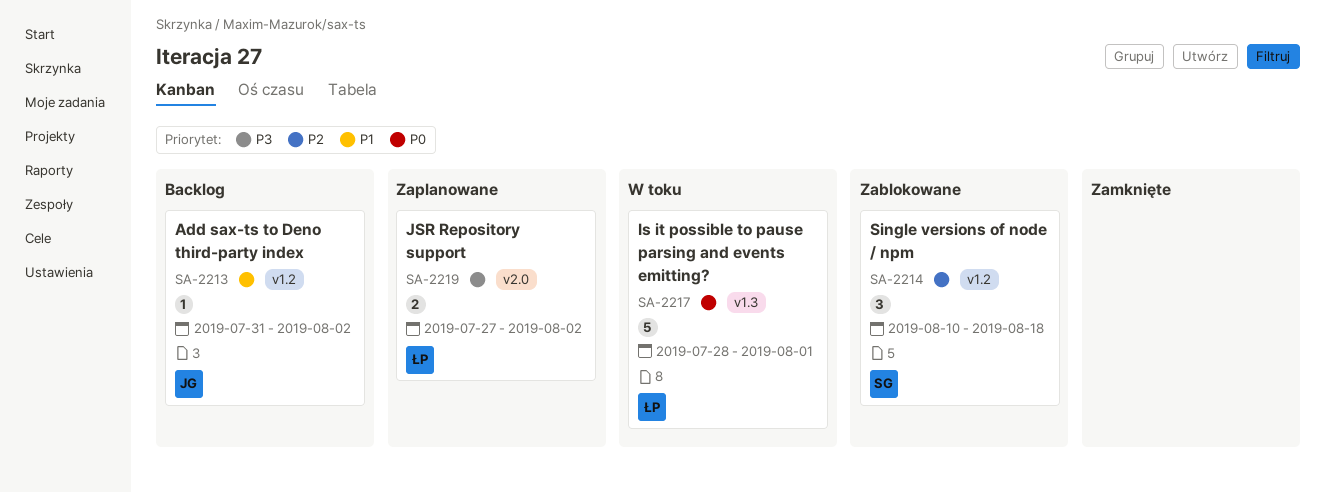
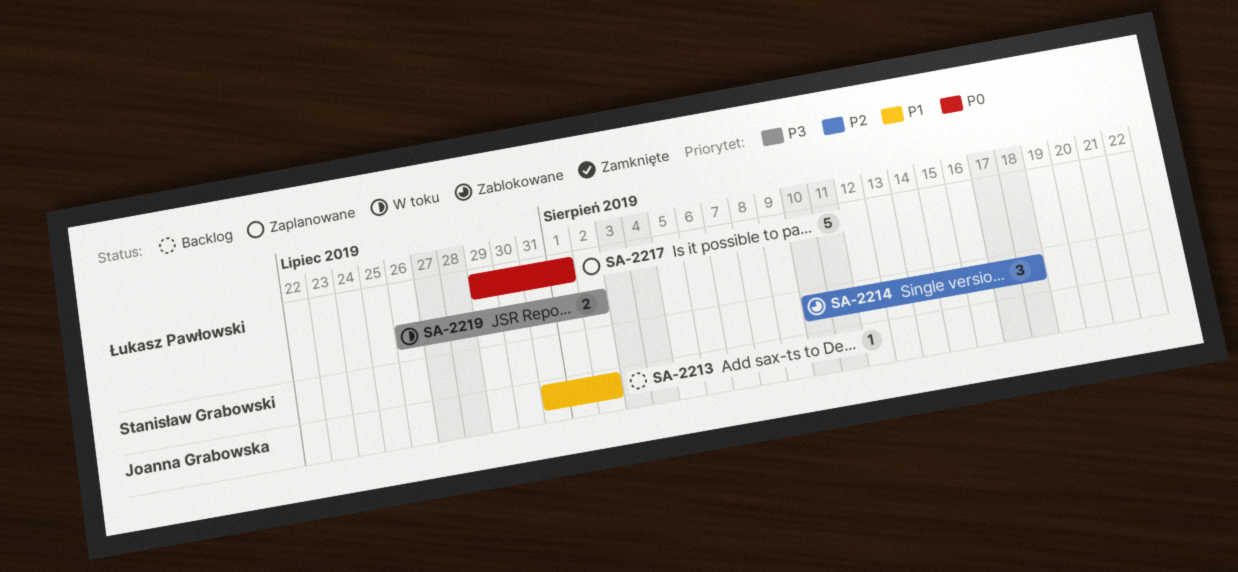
SA-2217, status: W toku -> Zaplanowane
SA-2217, start: Jul 28 -> Jul 29
SA-2219, status: Zaplanowane -> W toku
SA-2219, start: Jul 27 -> Jul 26

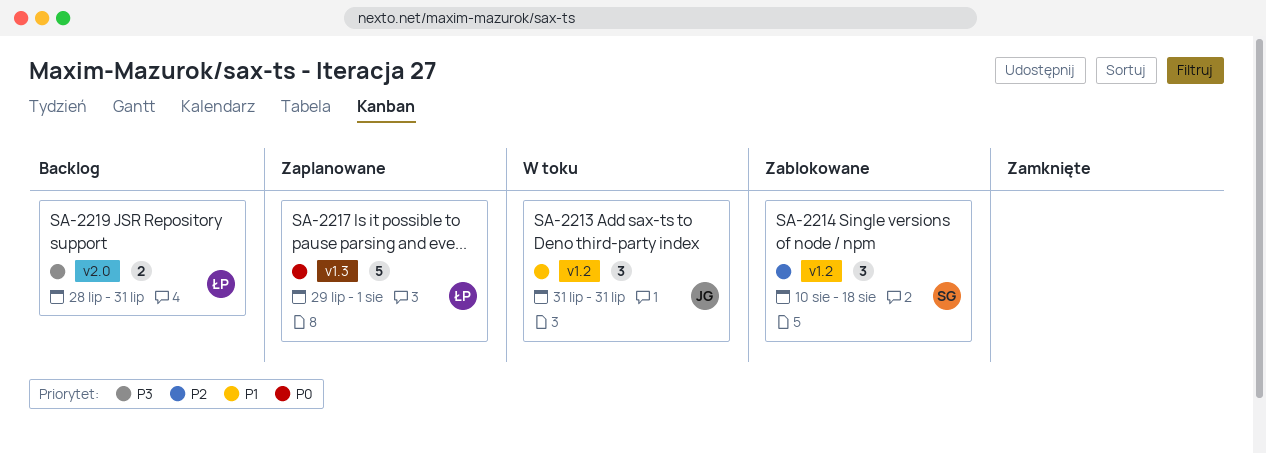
SA-2213, status: Backlog -> W toku
SA-2213, estimate: 1 -> 3
SA-2213, due: Aug 2 -> Jul 31
SA-2219, status: W toku -> Backlog
SA-2219, start: Jul 26 -> Jul 28
SA-2219, due: Aug 2 -> Jul 31

